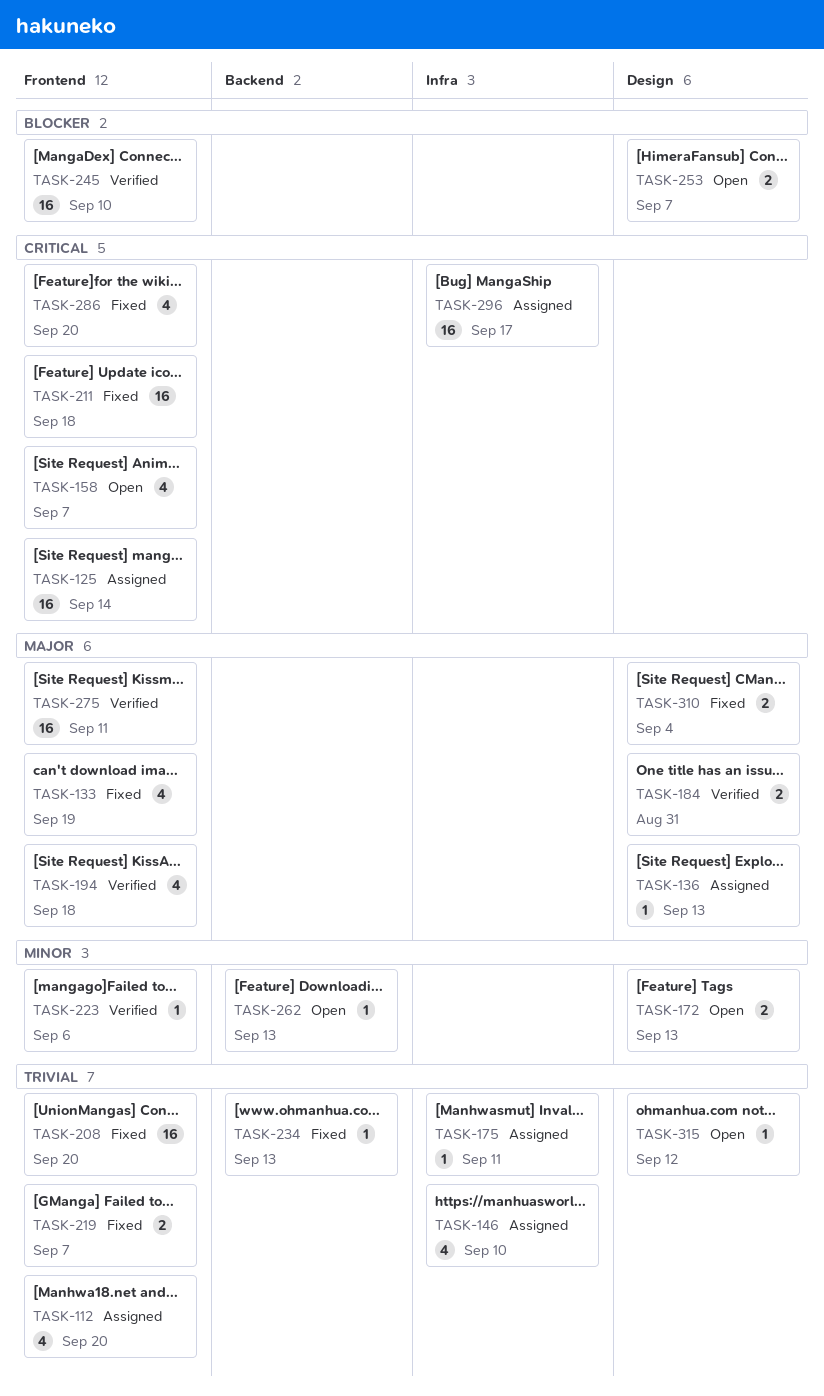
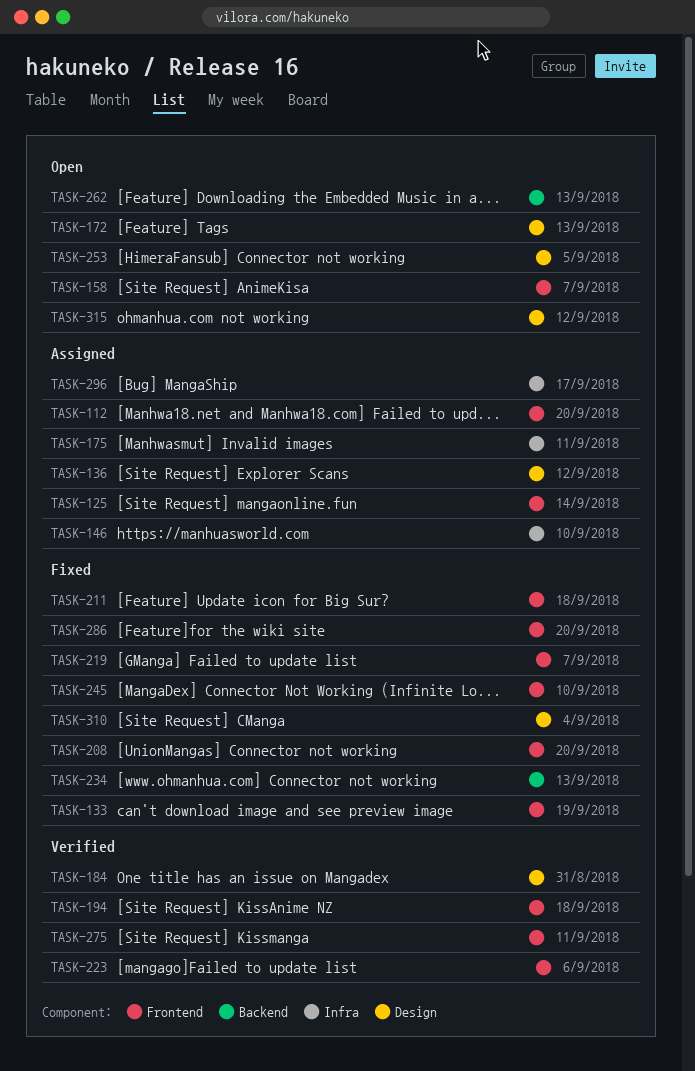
TASK-136, due: Sep 13 -> Sep 12
TASK-245, status: Verified -> Fixed
TASK-253, due: Sep 7 -> Sep 5

